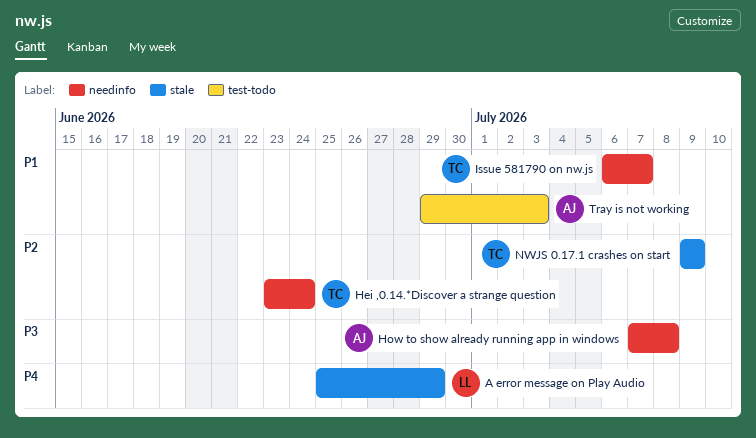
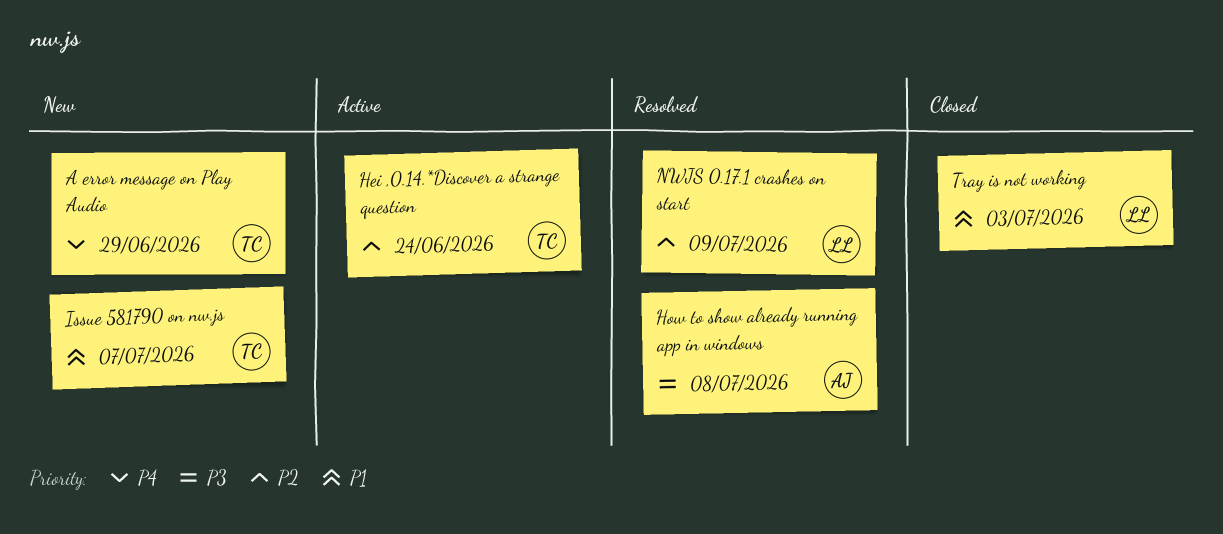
A error message on Play Audio, owner: LL -> TC
NWJS 0.17.1 crashes on start, owner: TC -> LL
Tray is not working, owner: AJ -> LL

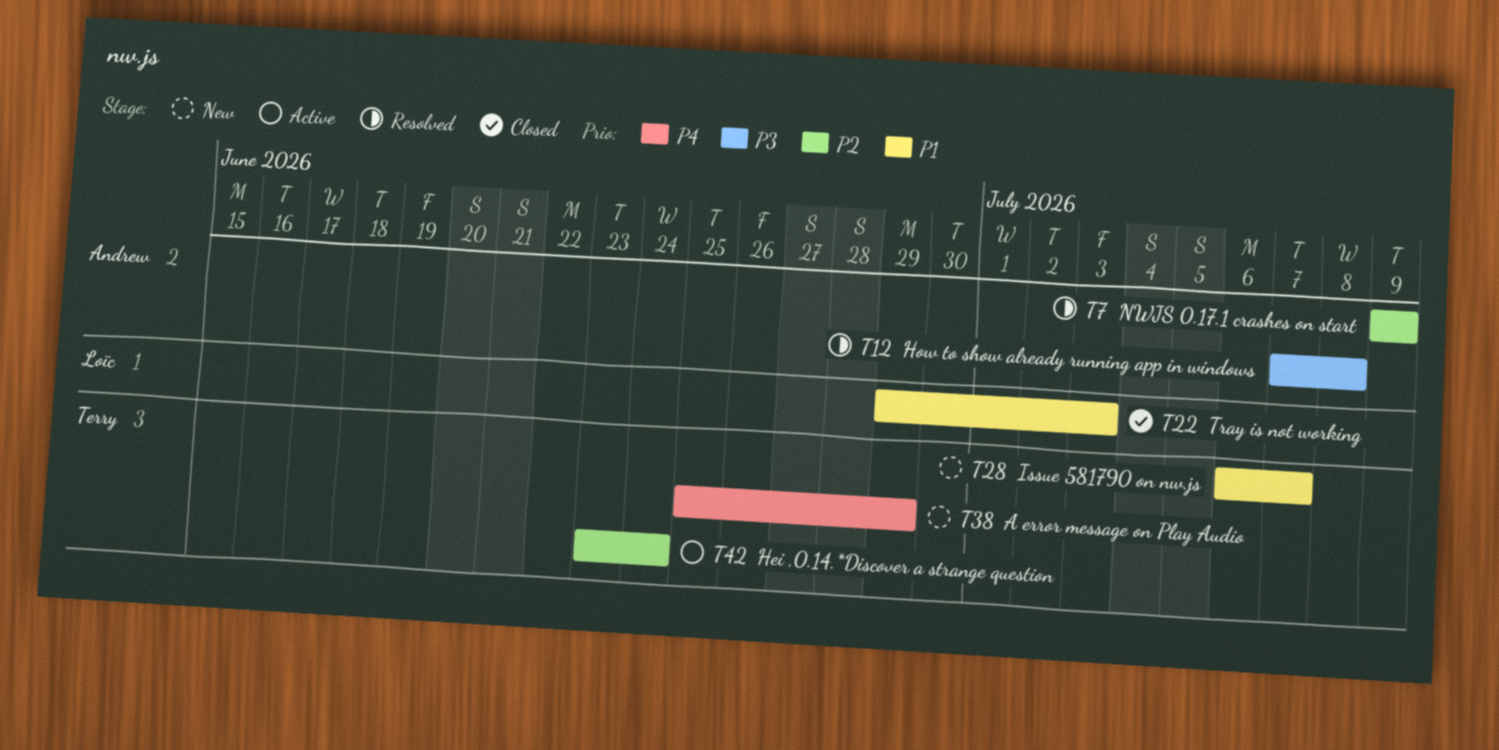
NWJS 0.17.1 crashes on start, owner: Loïc -> Andrew

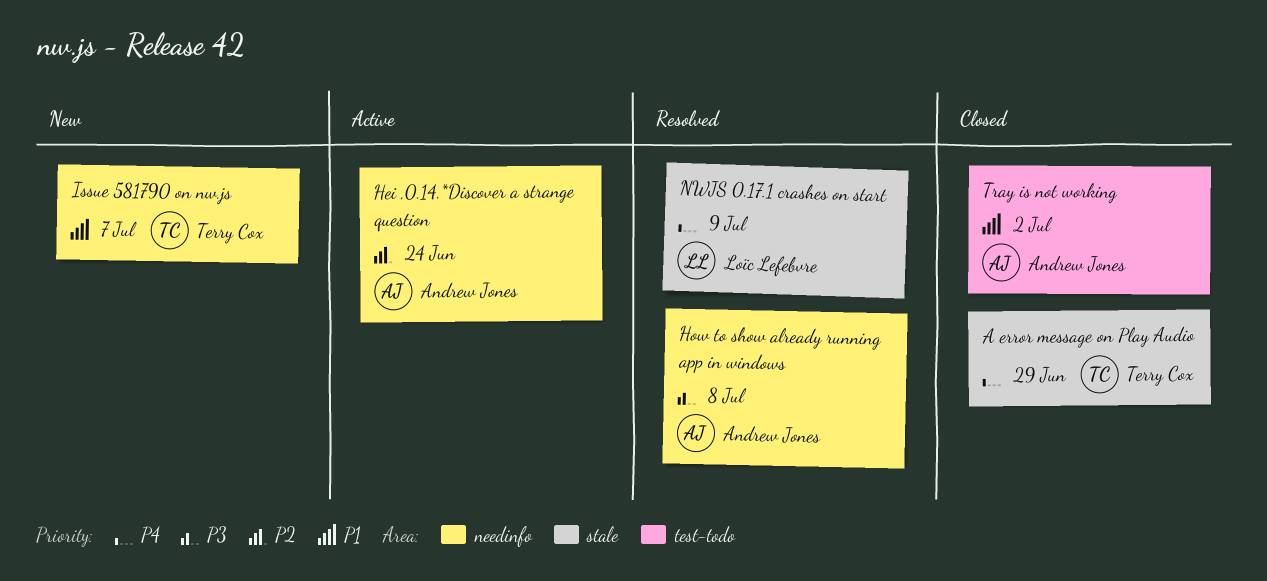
A error message on Play Audio, status: New -> Closed
Hei ,0.14.*Discover a strange question, owner: Terry Cox -> Andrew Jones
NWJS 0.17.1 crashes on start, owner: Andrew Jones -> Loïc Lefebvre
NWJS 0.17.1 crashes on start, priority: P2 -> P4
Tray is not working, owner: Loïc Lefebvre -> Andrew Jones
Tray is not working, due: Jul 3 -> Jul 2

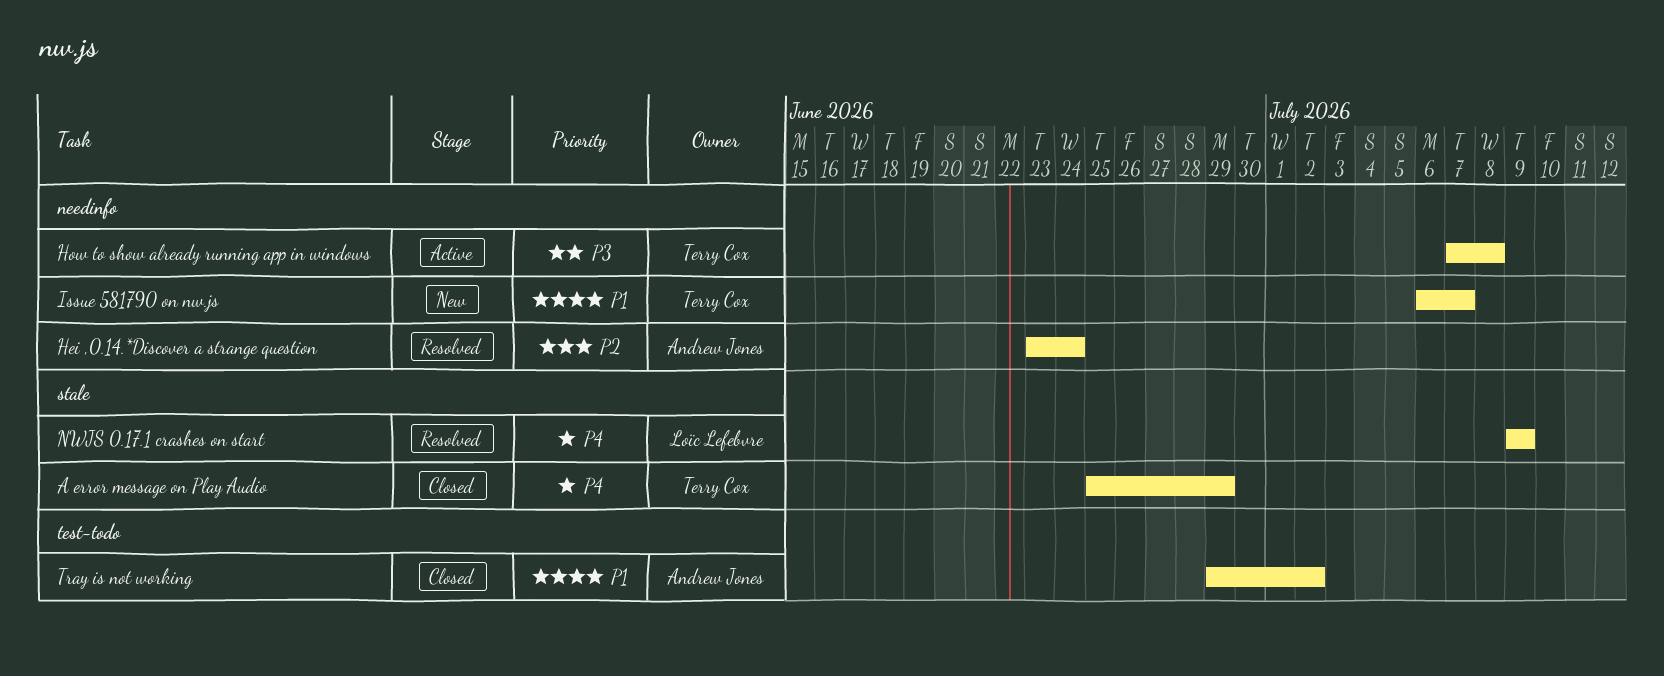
Hei ,0.14.*Discover a strange question, status: Active -> Resolved
How to show already running app in windows, status: Resolved -> Active
How to show already running app in windows, owner: Andrew Jones -> Terry Cox

